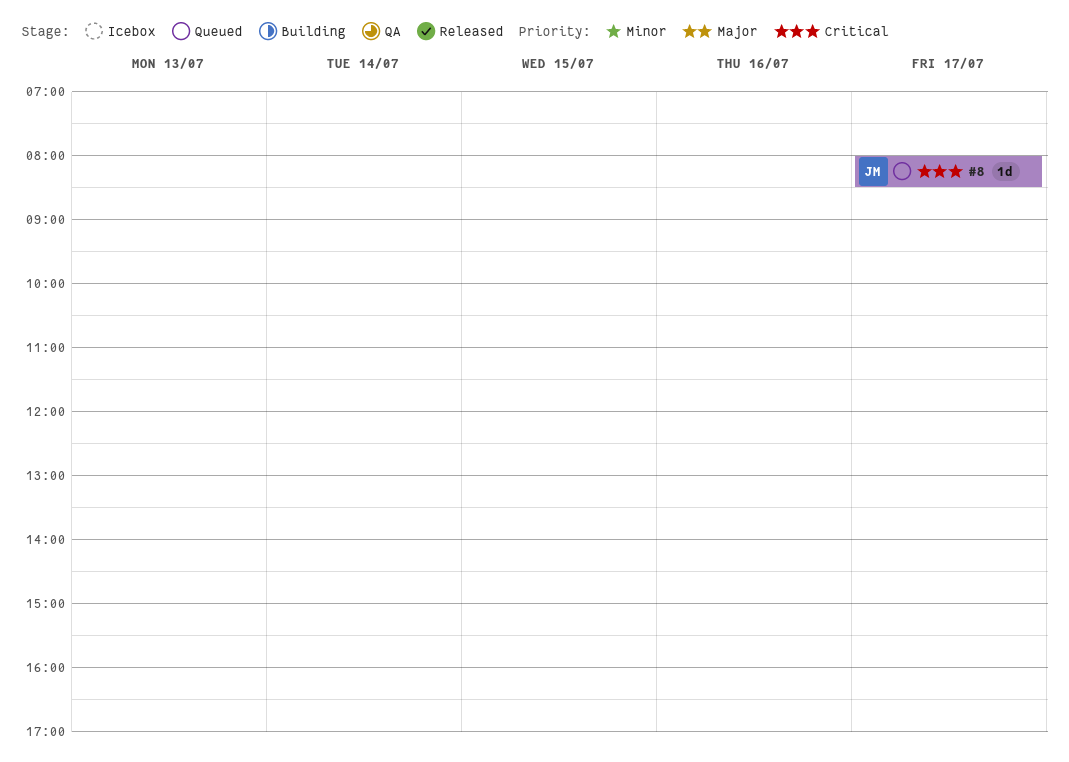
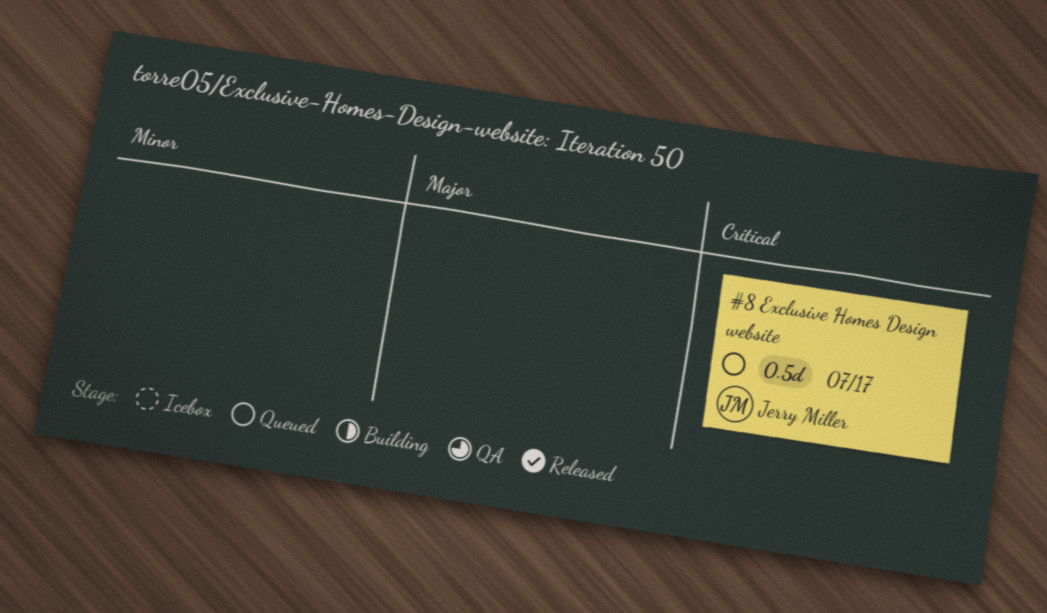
#8, estimate: 1d -> 0.5d

